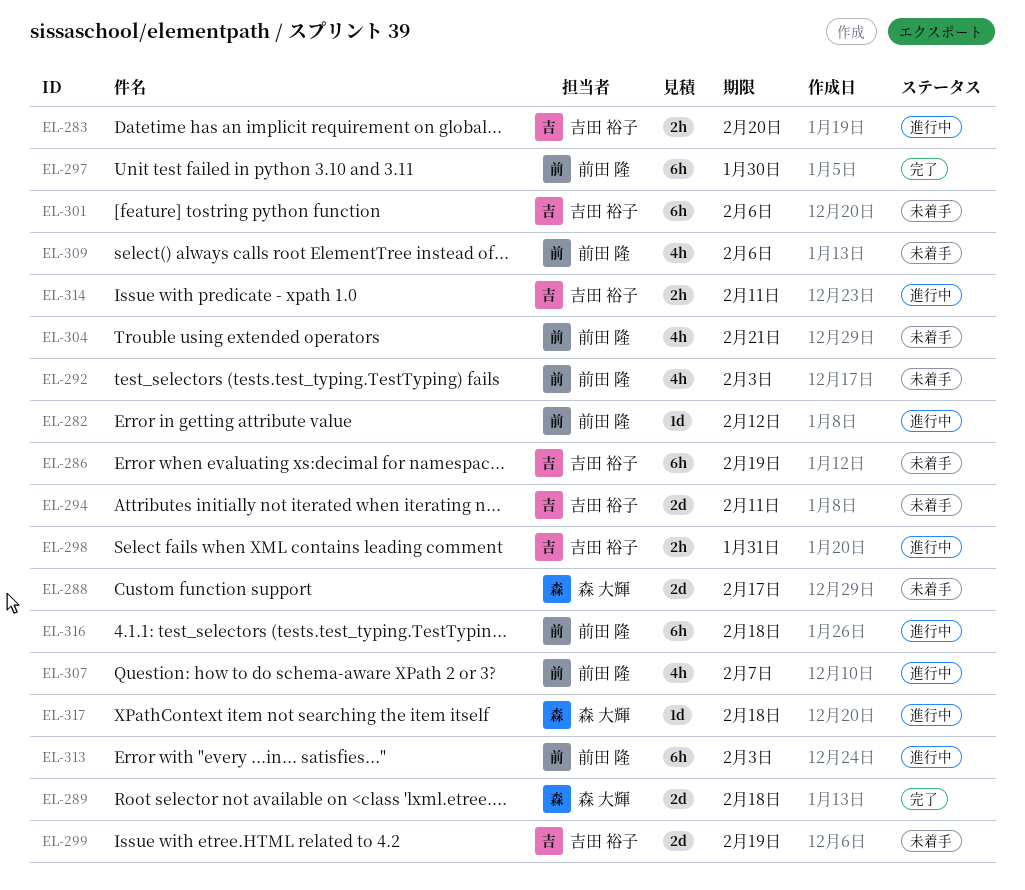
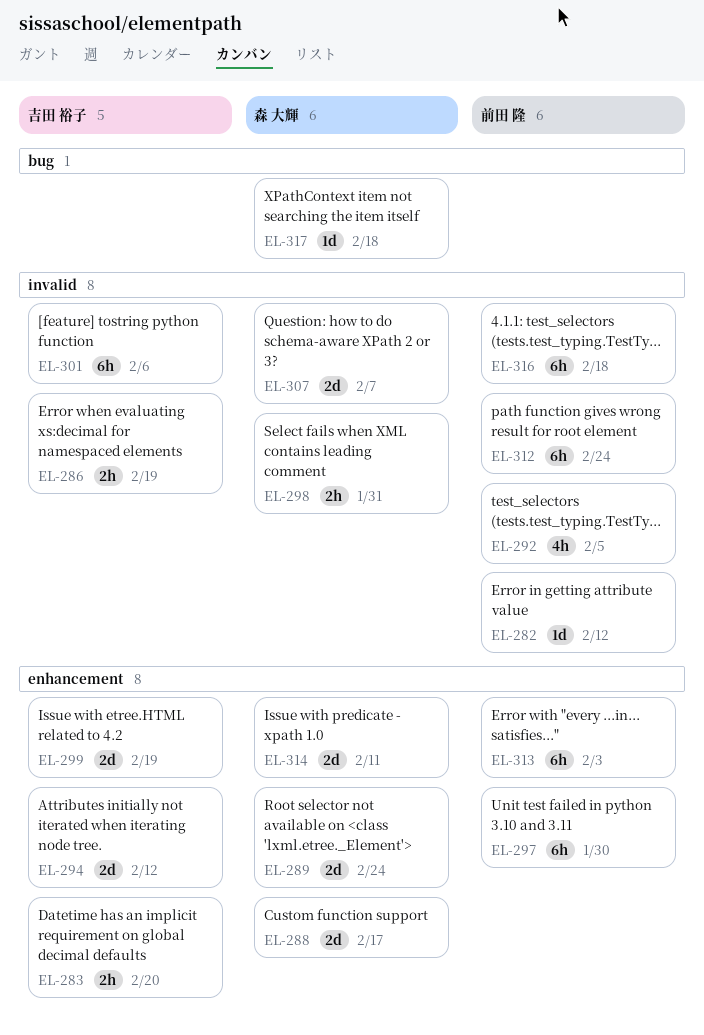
EL-286, estimate: 6h -> 2h
EL-289, due: Feb 18 -> Feb 24
EL-292, due: Feb 3 -> Feb 5
EL-294, due: Feb 11 -> Feb 12
EL-298, owner: 吉田 裕子 -> 森 大輝
EL-304: present -> none
EL-307, owner: 前田 隆 -> 森 大輝
EL-307, estimate: 4h -> 2d
EL-309: present -> none
EL-312: none -> present
EL-314, owner: 吉田 裕子 -> 森 大輝
EL-314, estimate: 2h -> 2d

